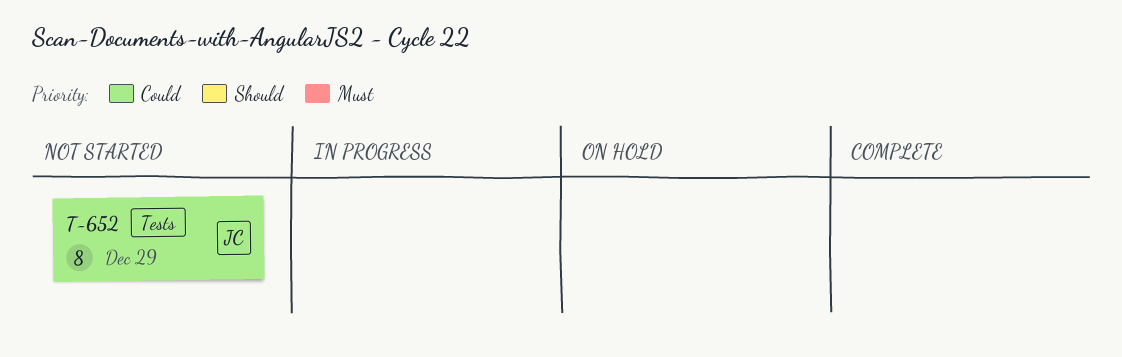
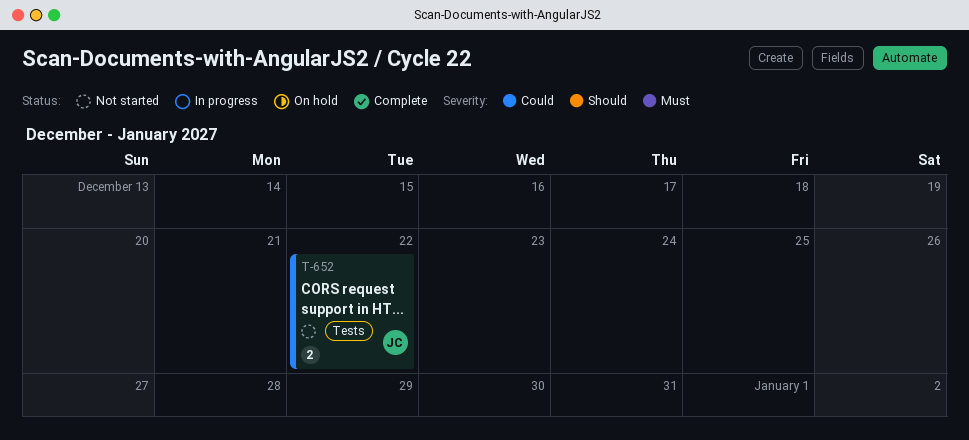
T-652, estimate: 8 -> 2
T-652, due: Dec 29 -> Dec 22

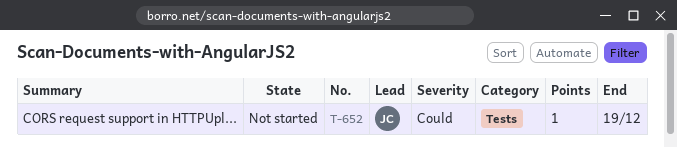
T-652, estimate: 2 -> 1
T-652, due: Dec 22 -> Dec 19

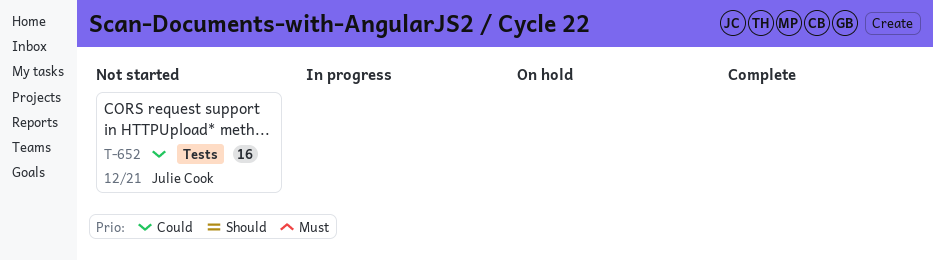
T-652, estimate: 1 -> 16
T-652, due: Dec 19 -> Dec 21

